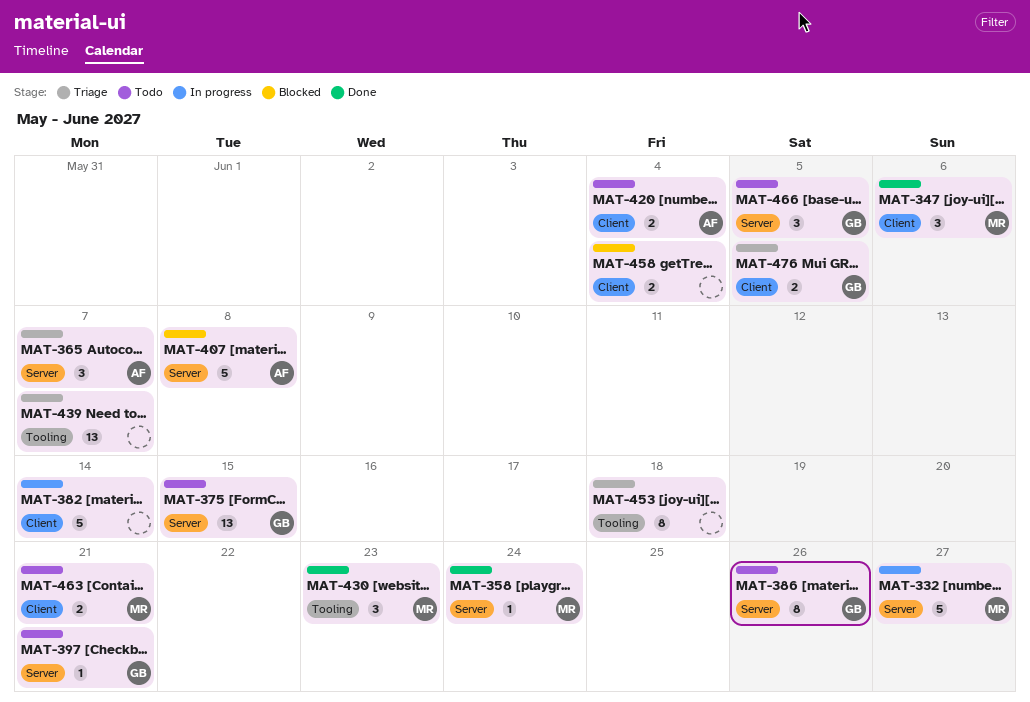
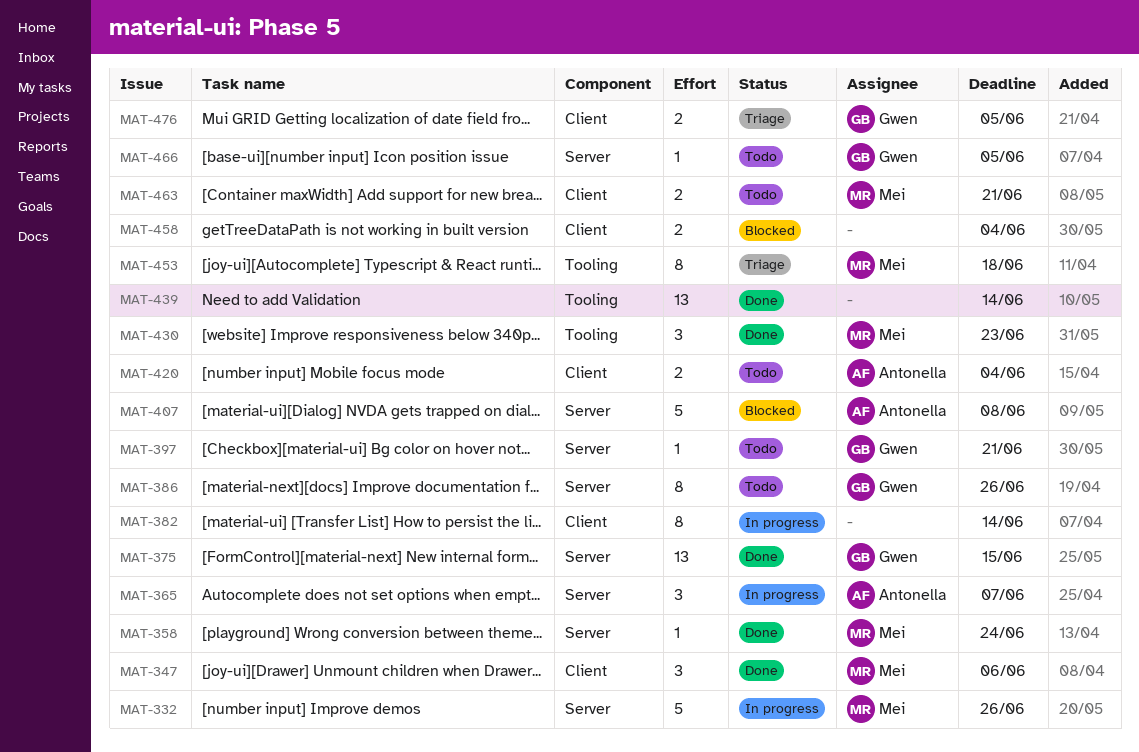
MAT-332, due: Jun 27 -> Jun 26
MAT-365, status: Triage -> In progress
MAT-375, status: Todo -> Done
MAT-382, estimate: 5 -> 8
MAT-439, status: Triage -> Done
MAT-439, due: Jun 7 -> Jun 14
MAT-453, owner: none -> Mei
MAT-466, estimate: 3 -> 1

